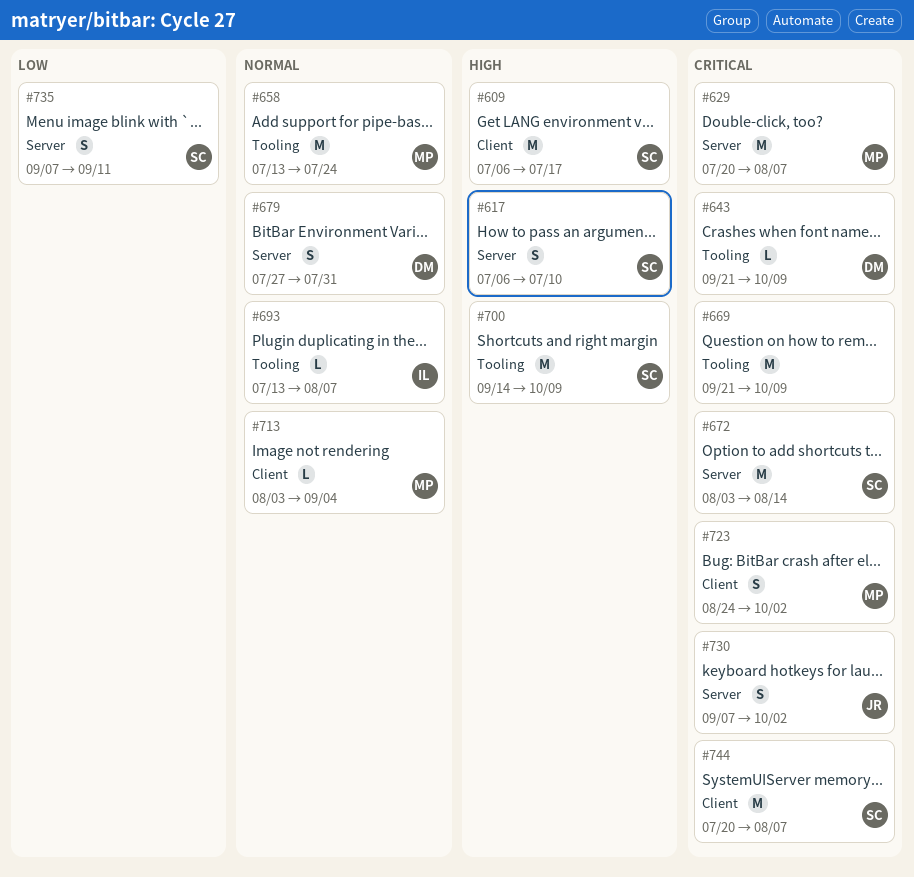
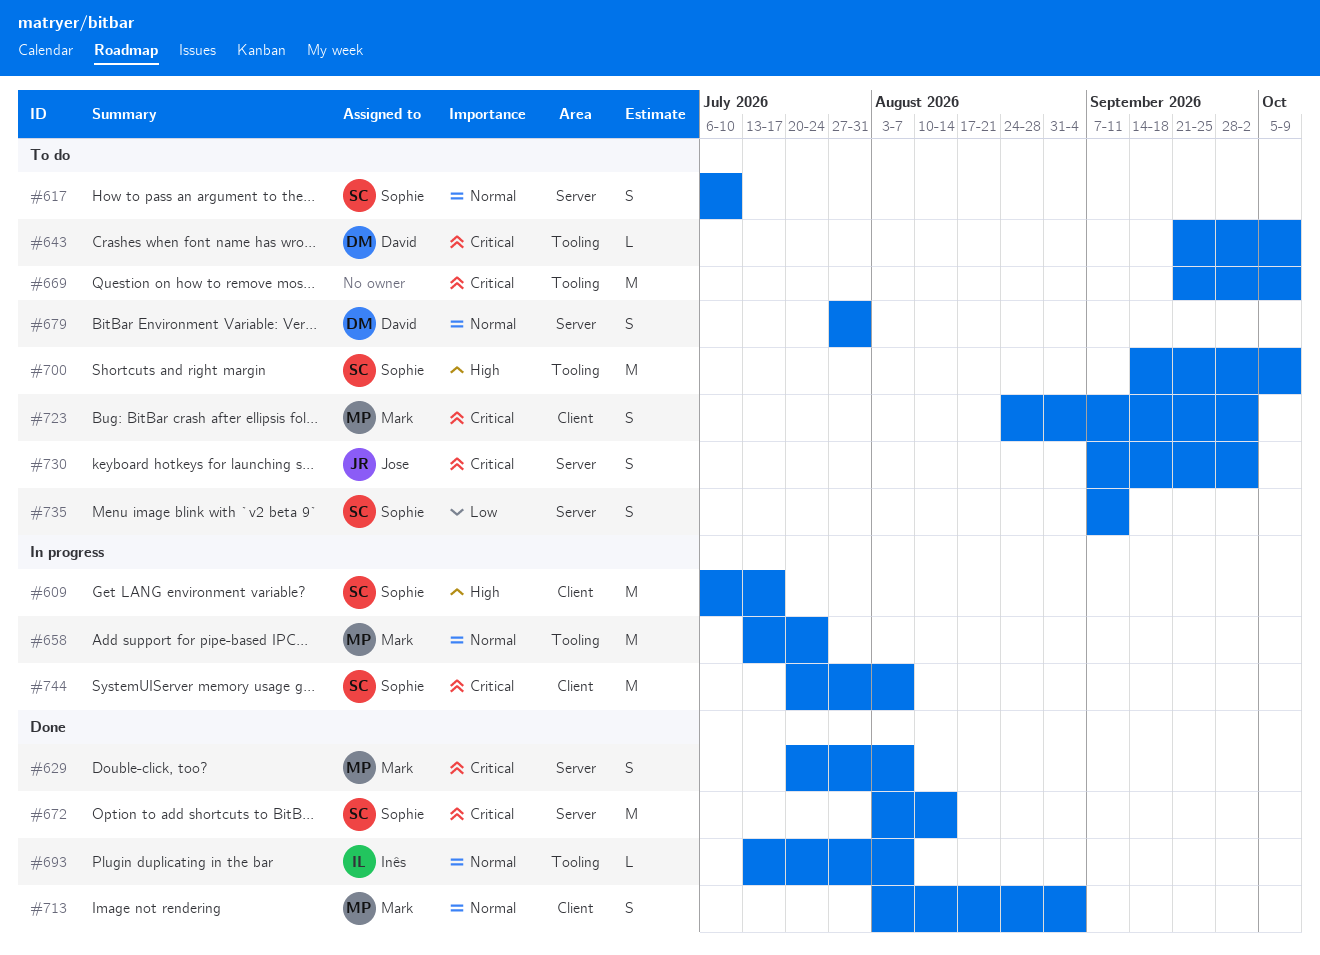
#617, priority: High -> Normal
#629, estimate: M -> S
#713, estimate: L -> S

